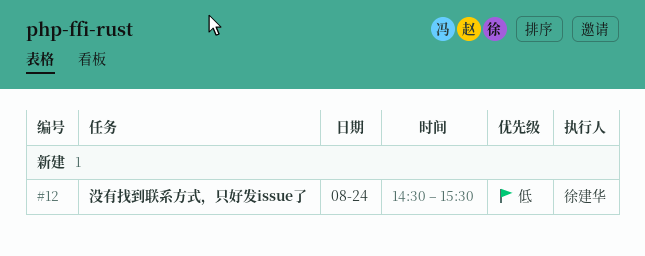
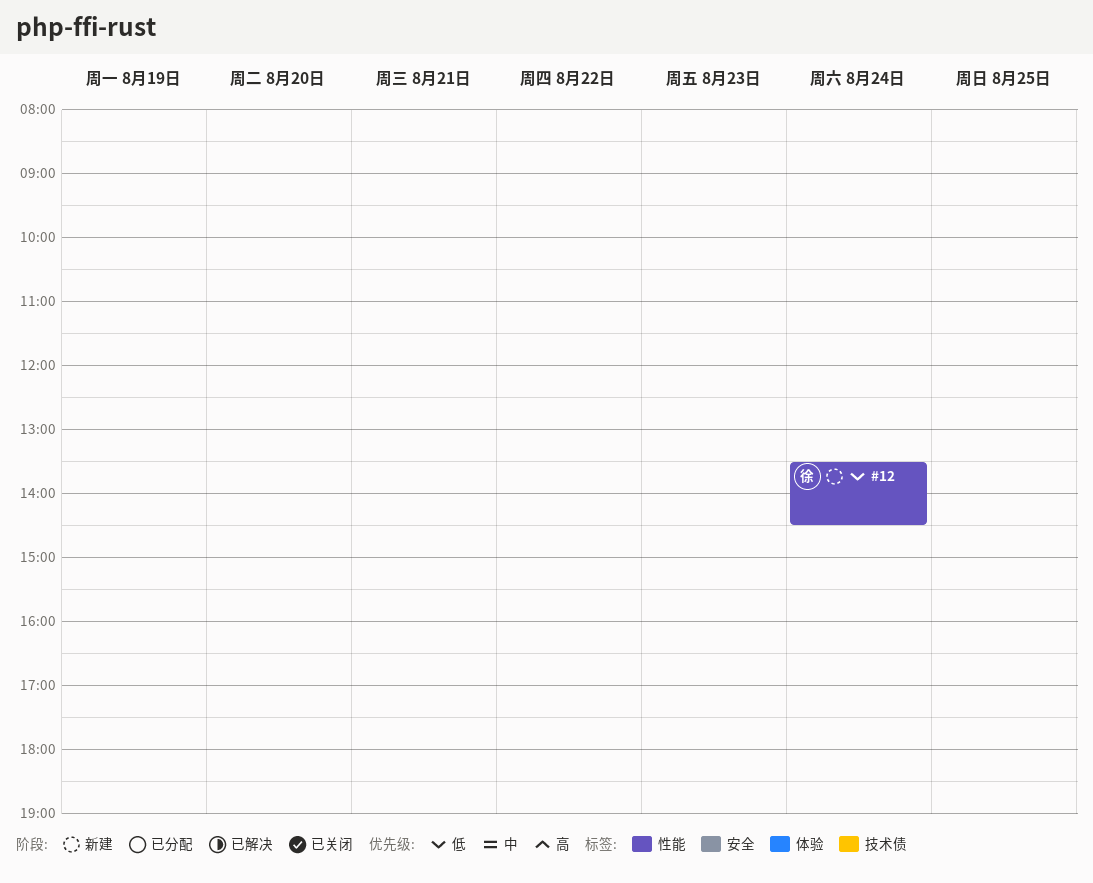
#12, begins: 14:30 -> 13:30
#12, ends: 15:30 -> 14:30

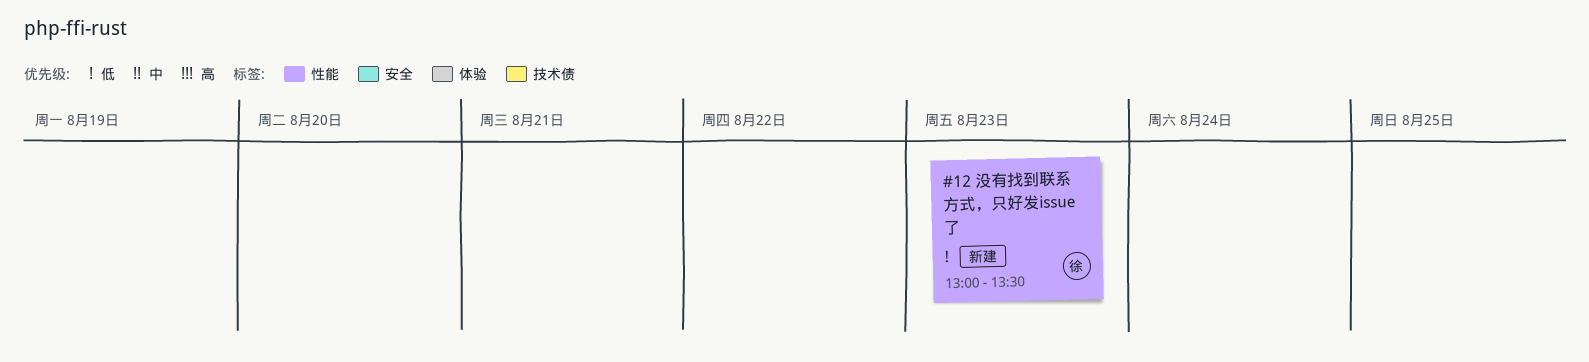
#12, day: Aug 24 -> Aug 23
#12, begins: 13:30 -> 13:00
#12, ends: 14:30 -> 13:30

